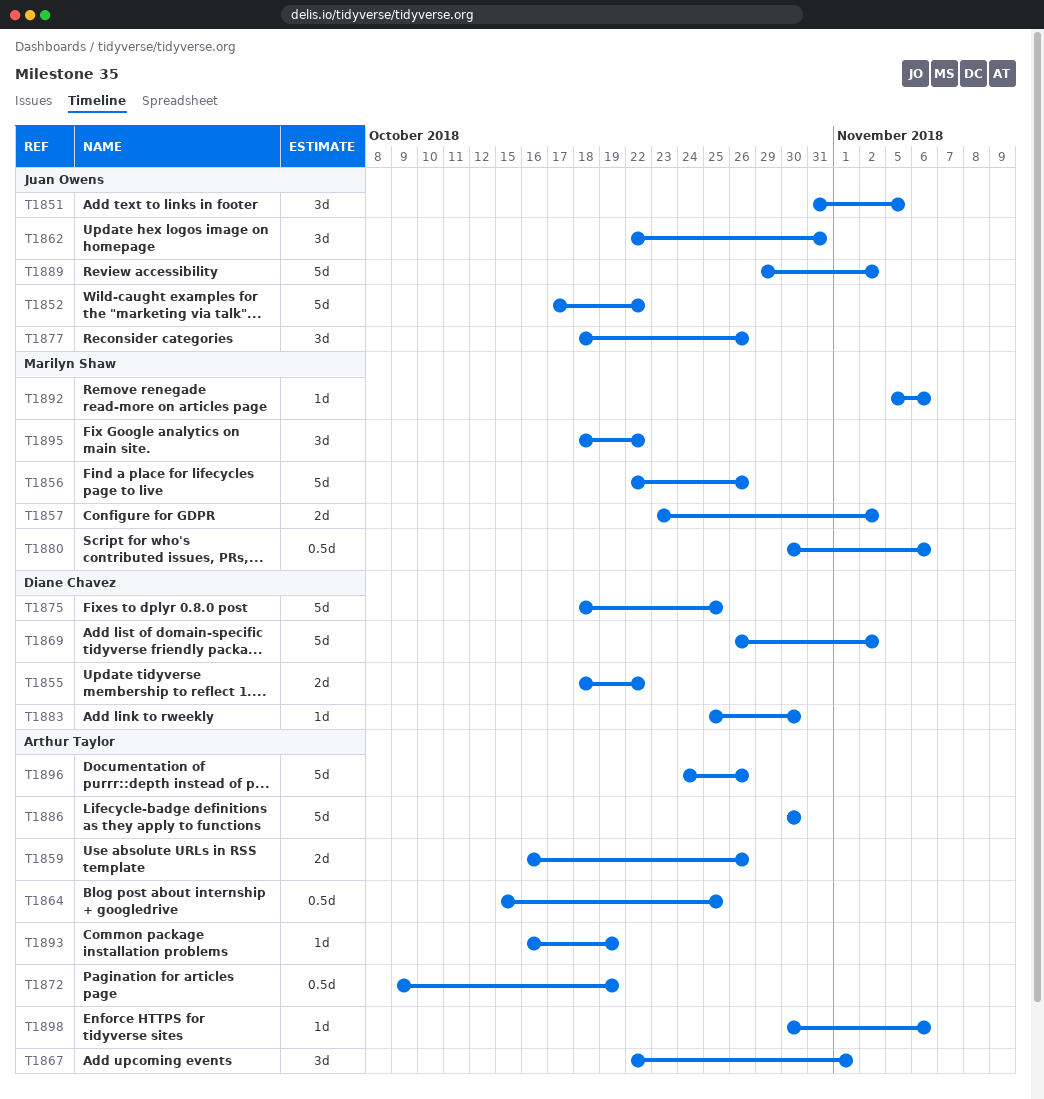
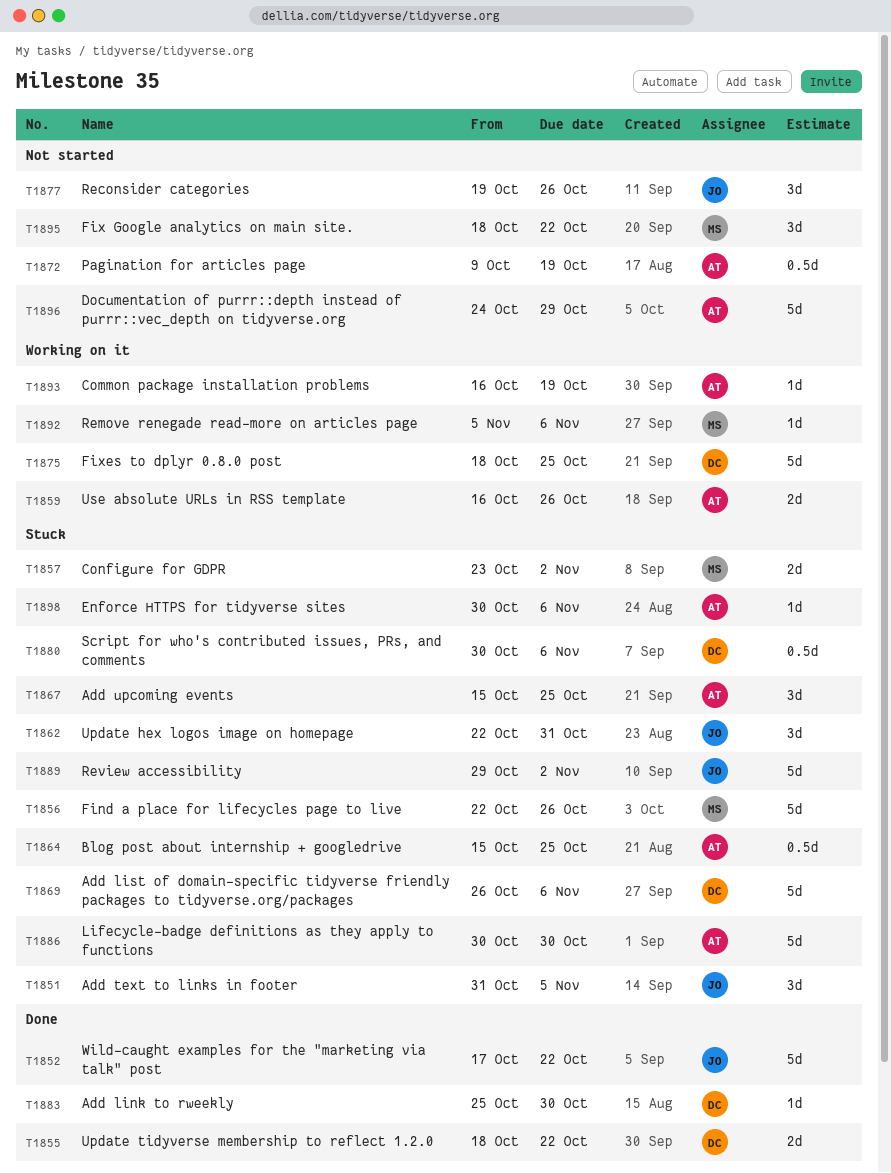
T1867, start: Oct 22 -> Oct 15
T1867, due: Nov 1 -> Oct 25
T1869, due: Nov 2 -> Nov 6
T1877, start: Oct 18 -> Oct 19
T1880, owner: Marilyn Shaw -> Diane Chavez
T1896, due: Oct 26 -> Oct 29

